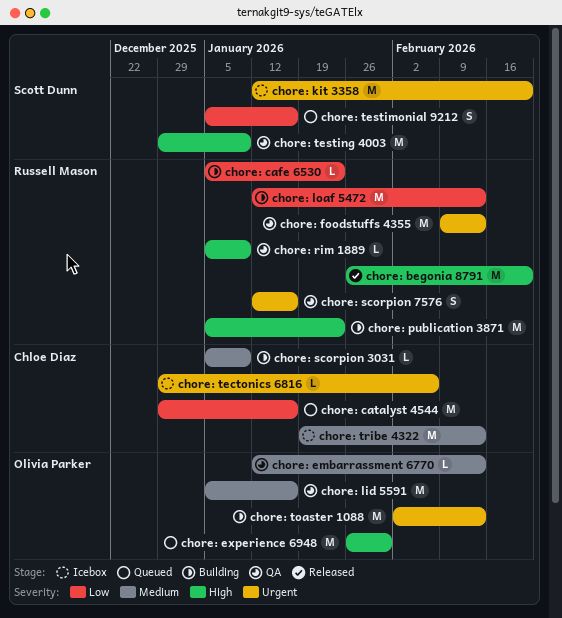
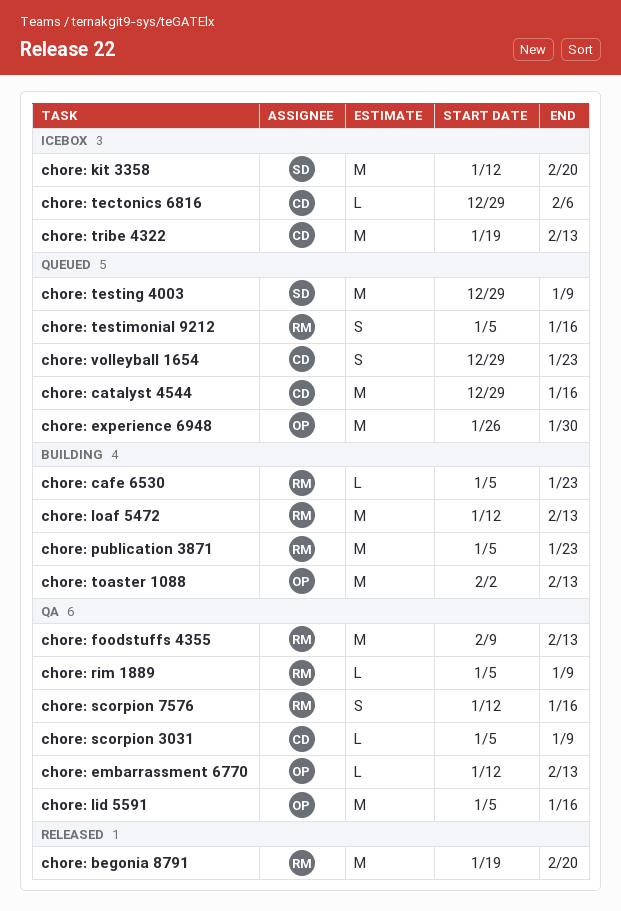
chore: begonia 8791, start: Jan 26 -> Jan 19
chore: scorpion 3031, status: Building -> QA
chore: testimonial 9212, owner: Scott Dunn -> Russell Mason
chore: testing 4003, status: QA -> Queued
chore: volleyball 1654: none -> present

